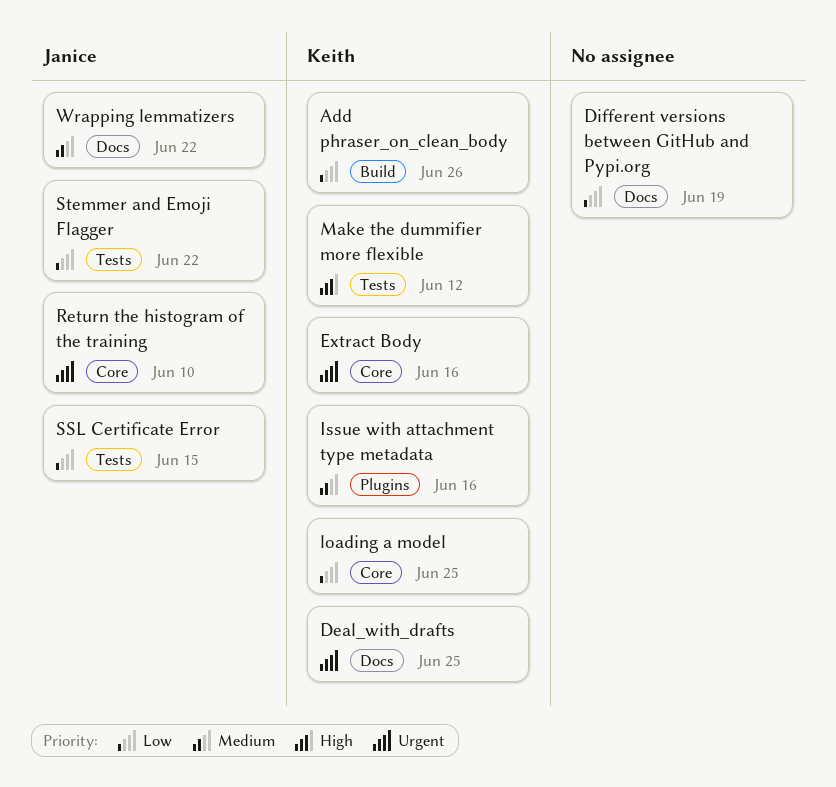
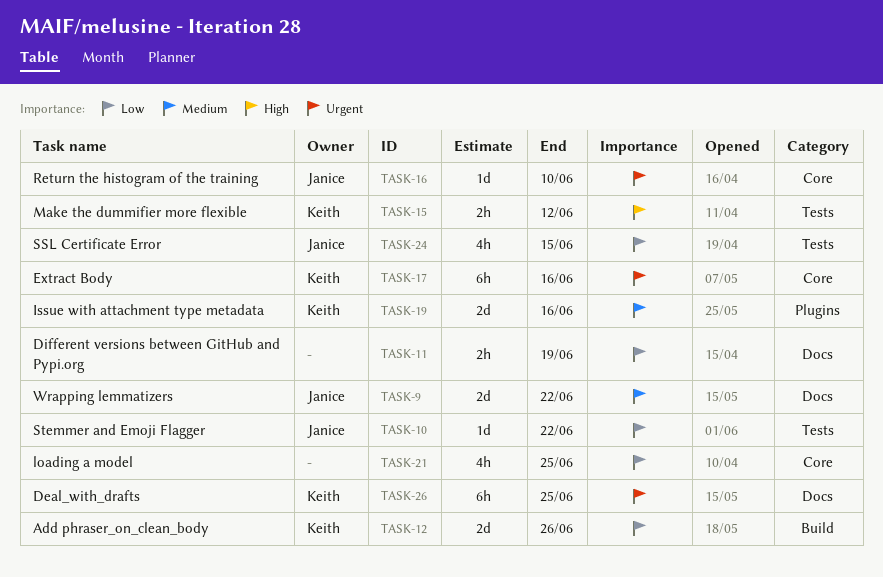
loading a model, owner: Keith -> none

